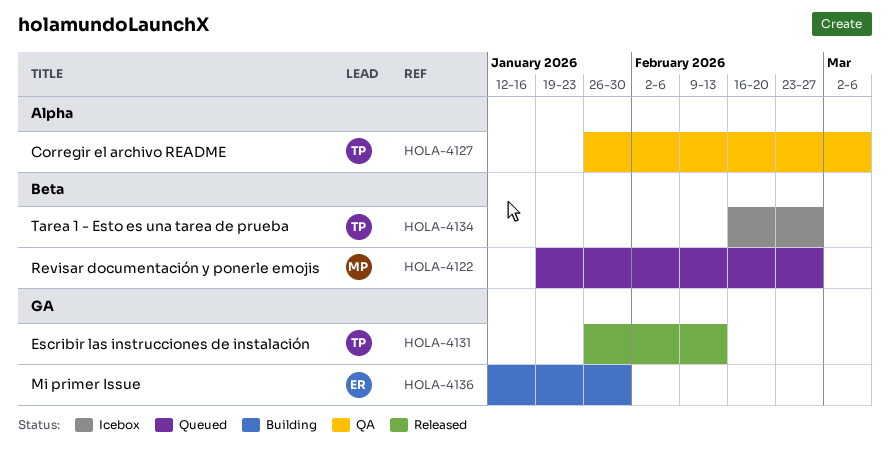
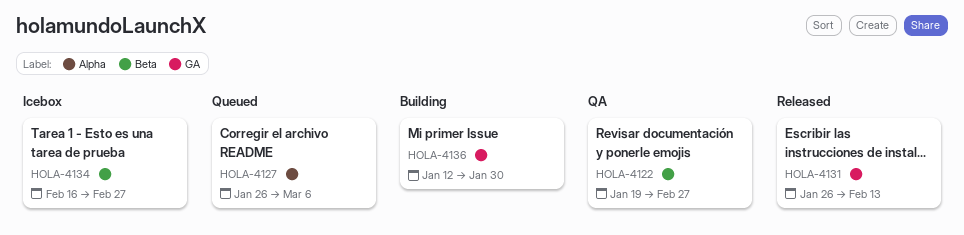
HOLA-4122, status: Queued -> QA
HOLA-4127, status: QA -> Queued

